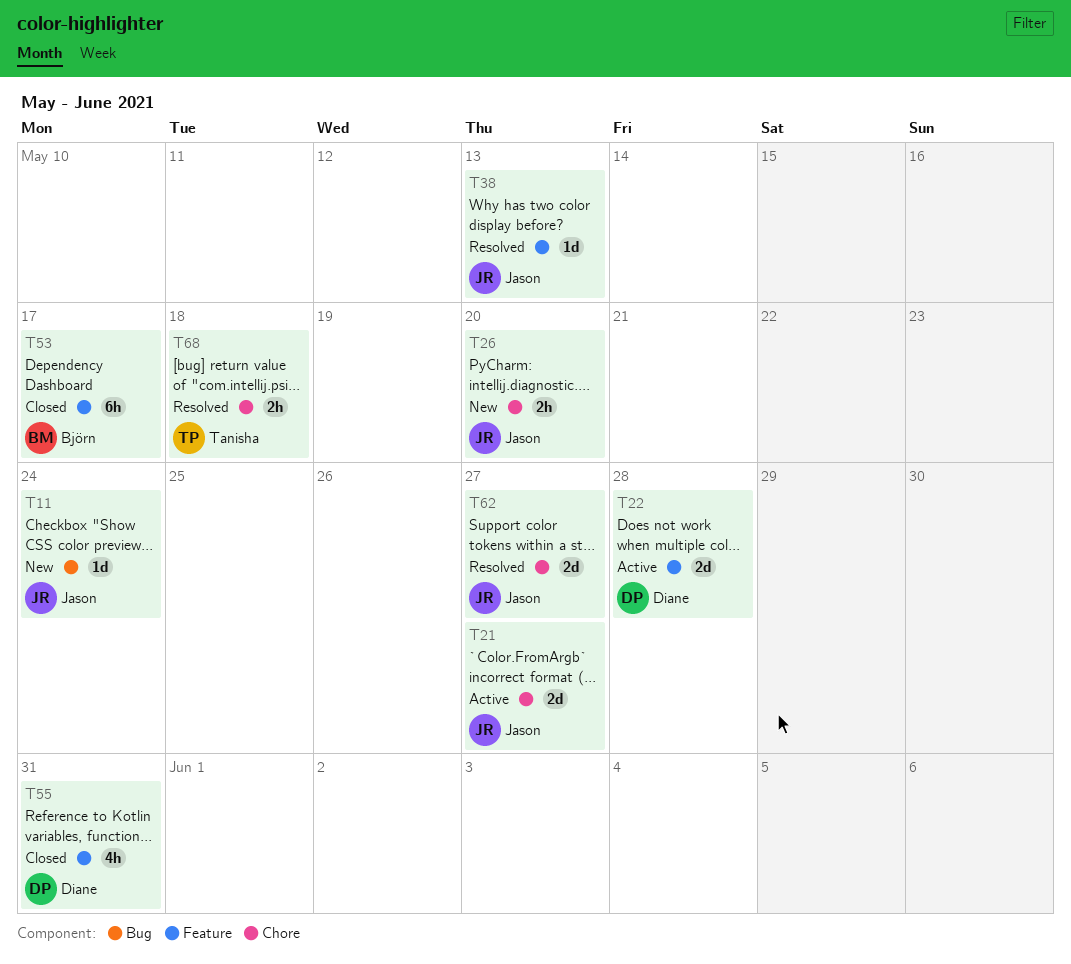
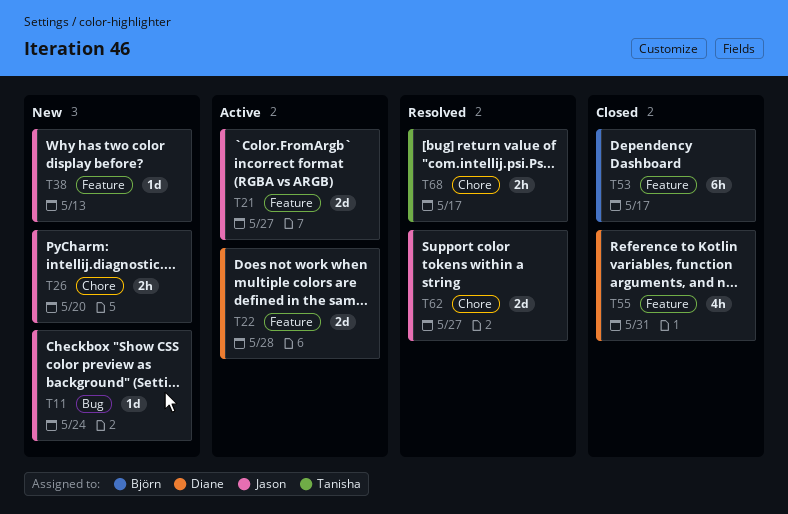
T21, label: Chore -> Feature
T38, status: Resolved -> New
T68, due: May 18 -> May 17

